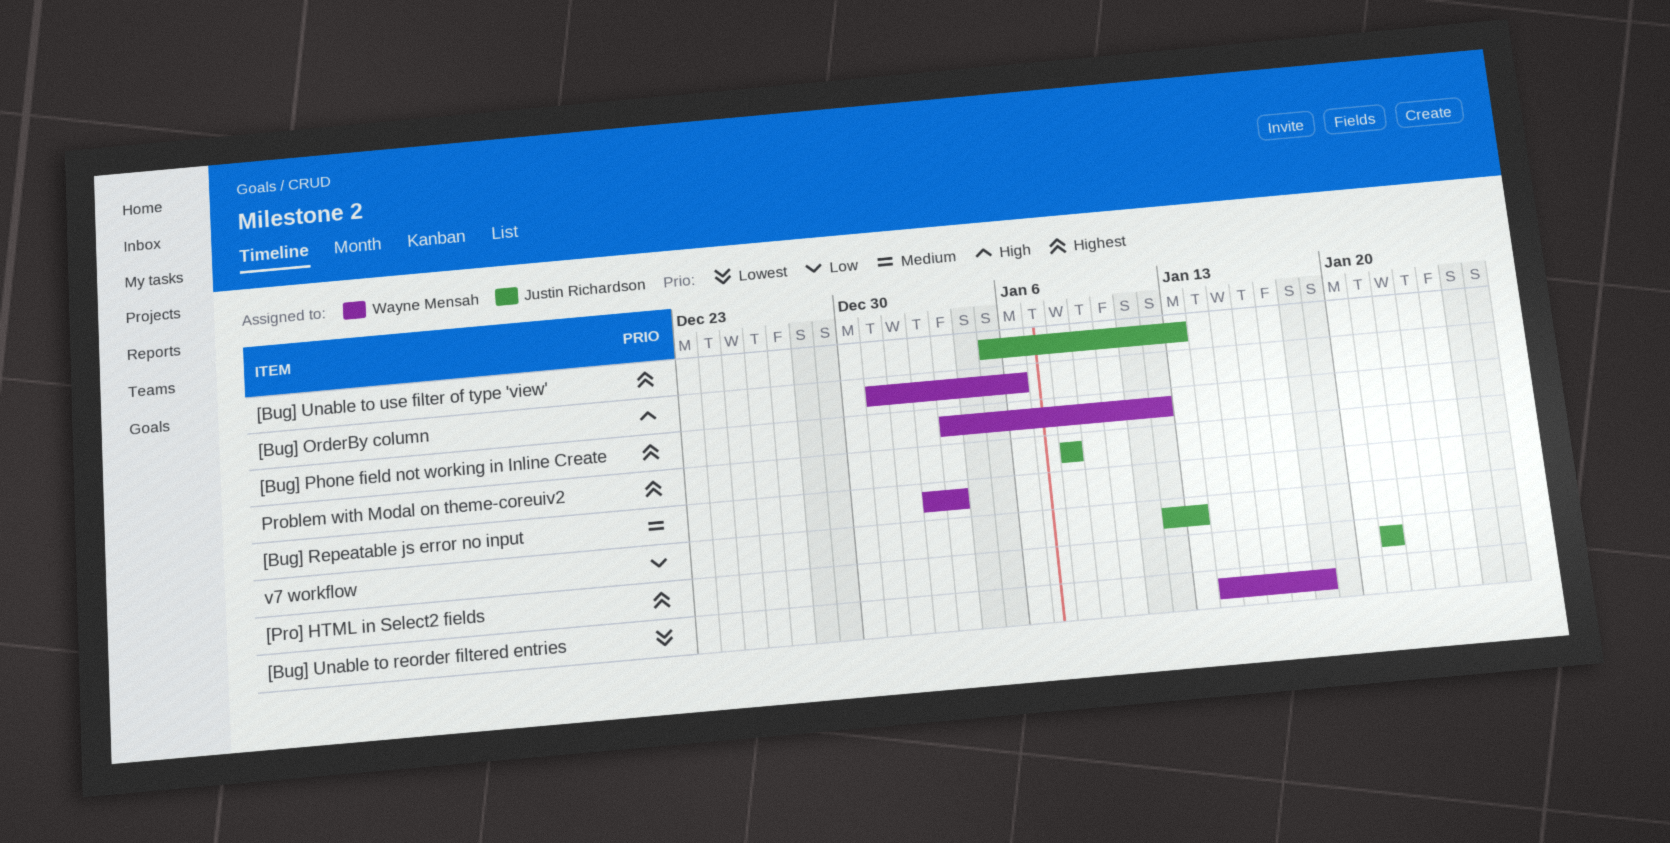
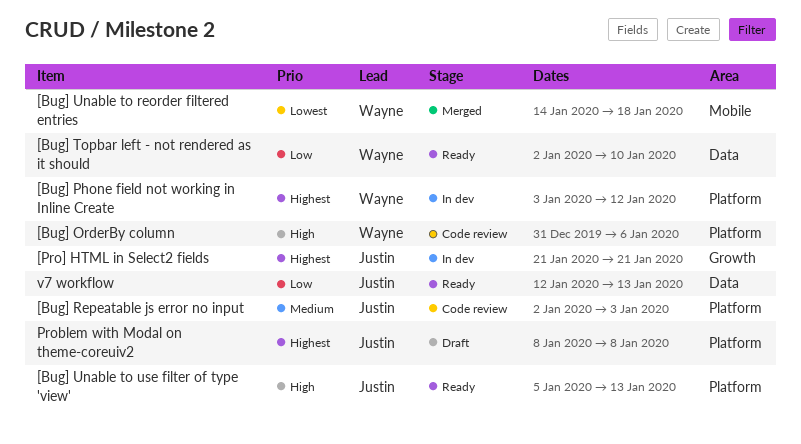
[Bug] Repeatable js error no input, owner: Wayne Mensah -> Justin Richardson
[Bug] Topbar left - not rendered as it should: none -> present
[Bug] Unable to use filter of type 'view', priority: Highest -> High

